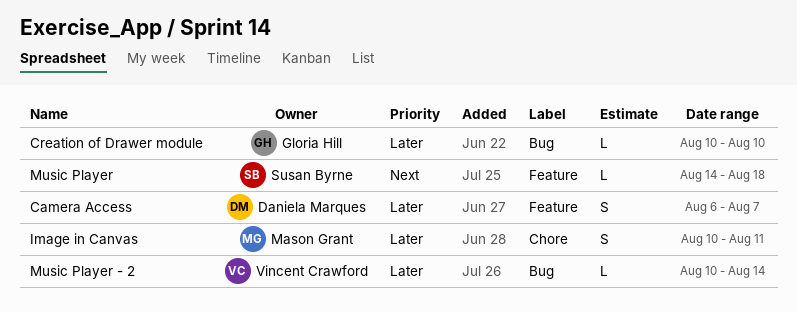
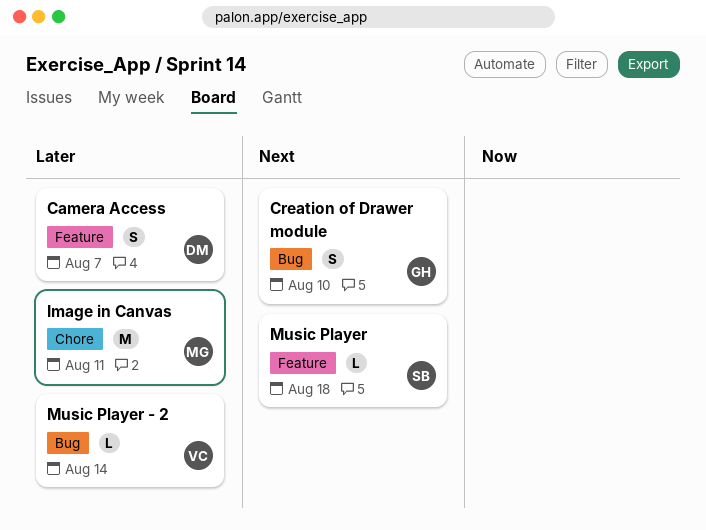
Creation of Drawer module, priority: Later -> Next
Creation of Drawer module, estimate: L -> S
Image in Canvas, estimate: S -> M

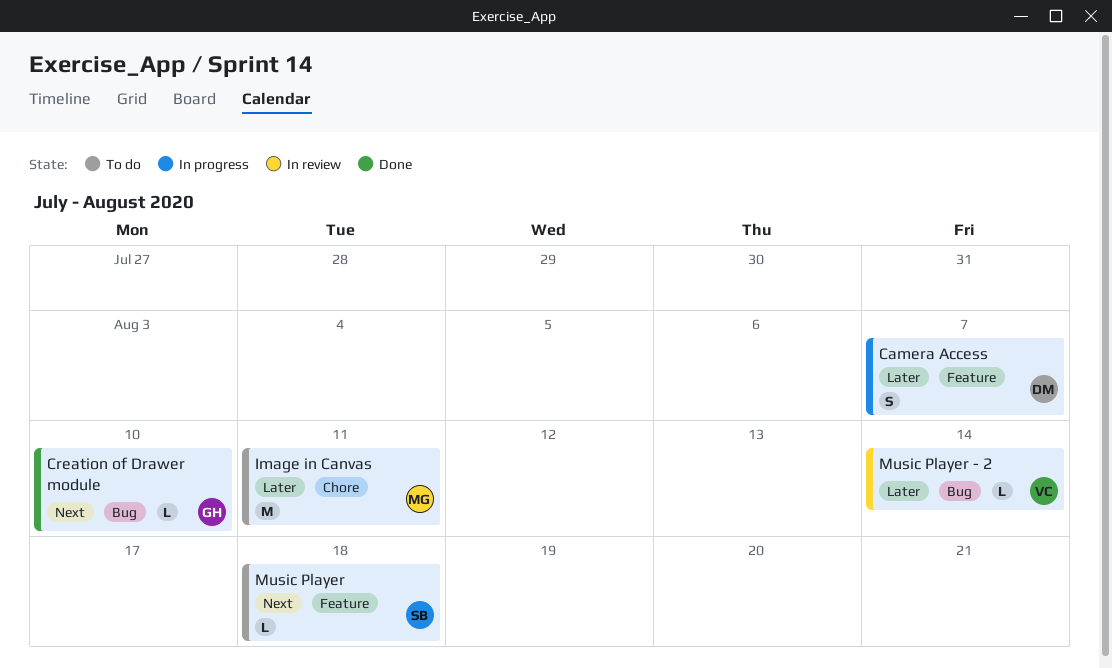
Creation of Drawer module, estimate: S -> L

